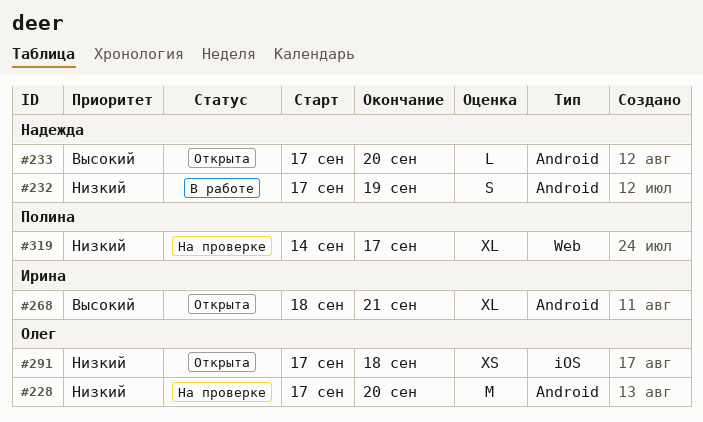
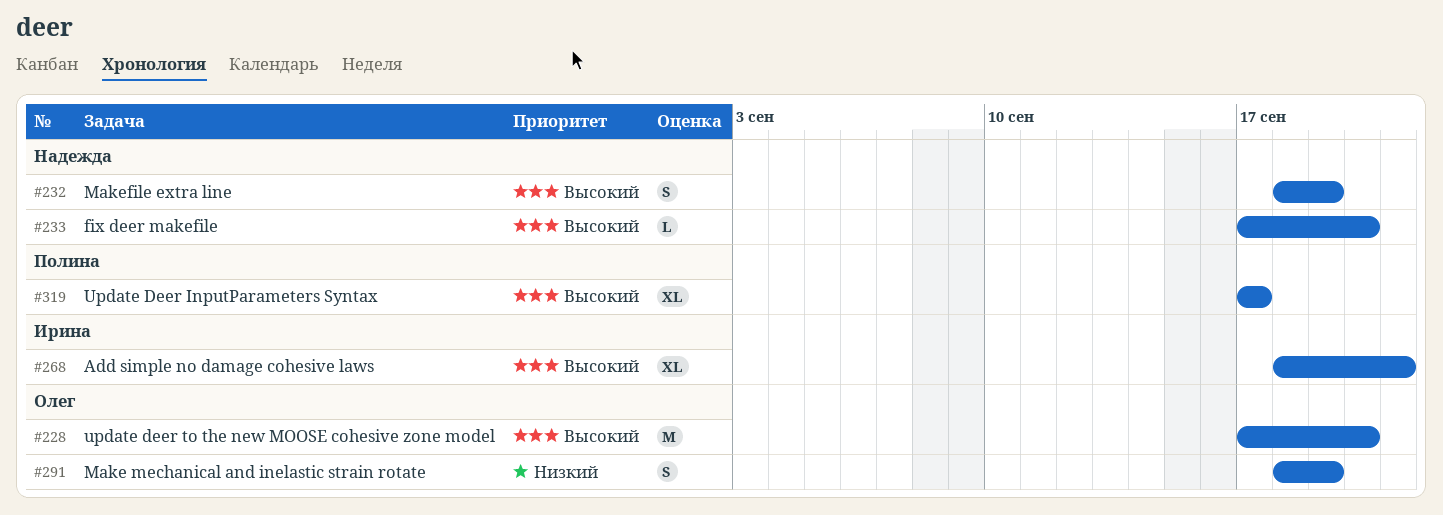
#228, priority: Низкий -> Высокий
#232, priority: Низкий -> Высокий
#232, start: Sep 17 -> Sep 18
#291, estimate: XS -> S
#291, start: Sep 17 -> Sep 18
#291, due: Sep 18 -> Sep 19
#319, priority: Низкий -> Высокий
#319, start: Sep 14 -> Sep 17

